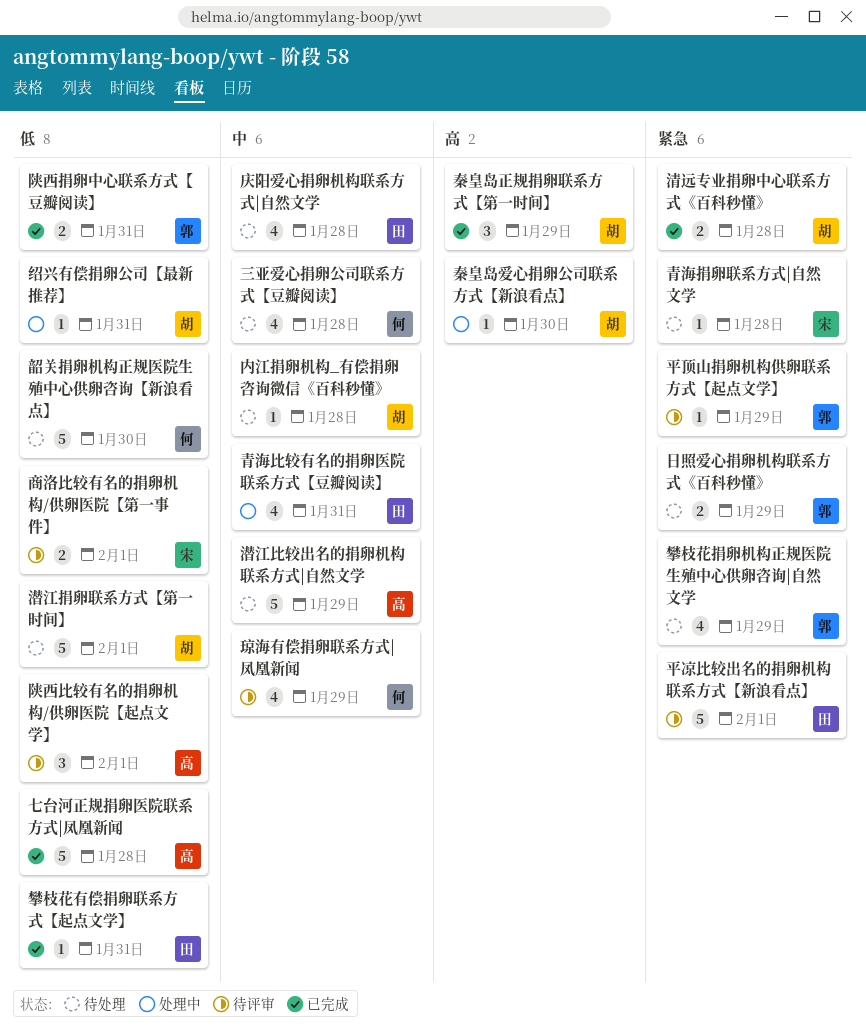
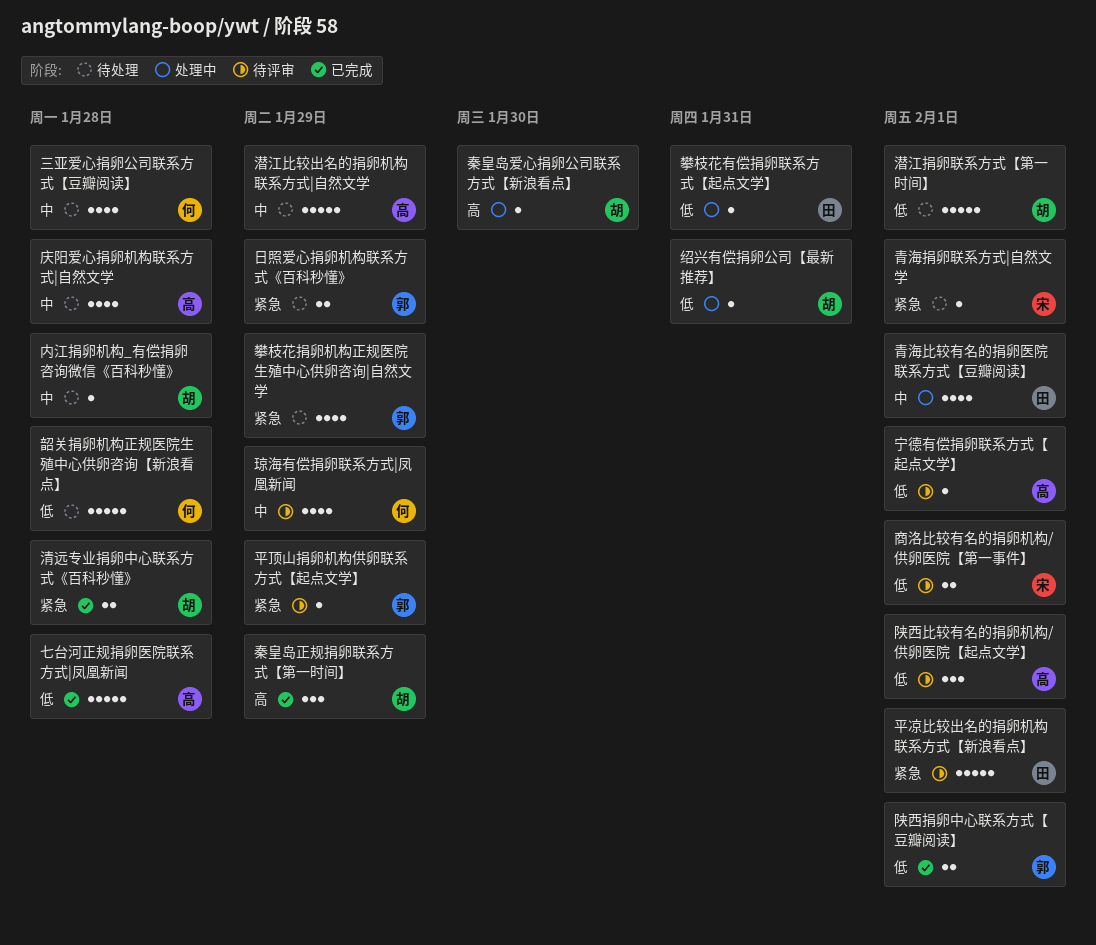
宁德有偿捐卵联系方式【起点文学】: none -> present
庆阳爱心捐卵机构联系方式|自然文学, owner: 田 -> 高
攀枝花有偿捐卵联系方式【起点文学】, status: 已完成 -> 处理中
陕西捐卵中心联系方式【豆瓣阅读】, due: Jan 31 -> Feb 1
青海捐卵联系方式|自然文学, due: Jan 28 -> Feb 1
青海比较有名的捐卵医院联系方式【豆瓣阅读】, due: Jan 31 -> Feb 1
韶关捐卵机构正规医院生殖中心供卵咨询【新浪看点】, due: Jan 30 -> Jan 28

